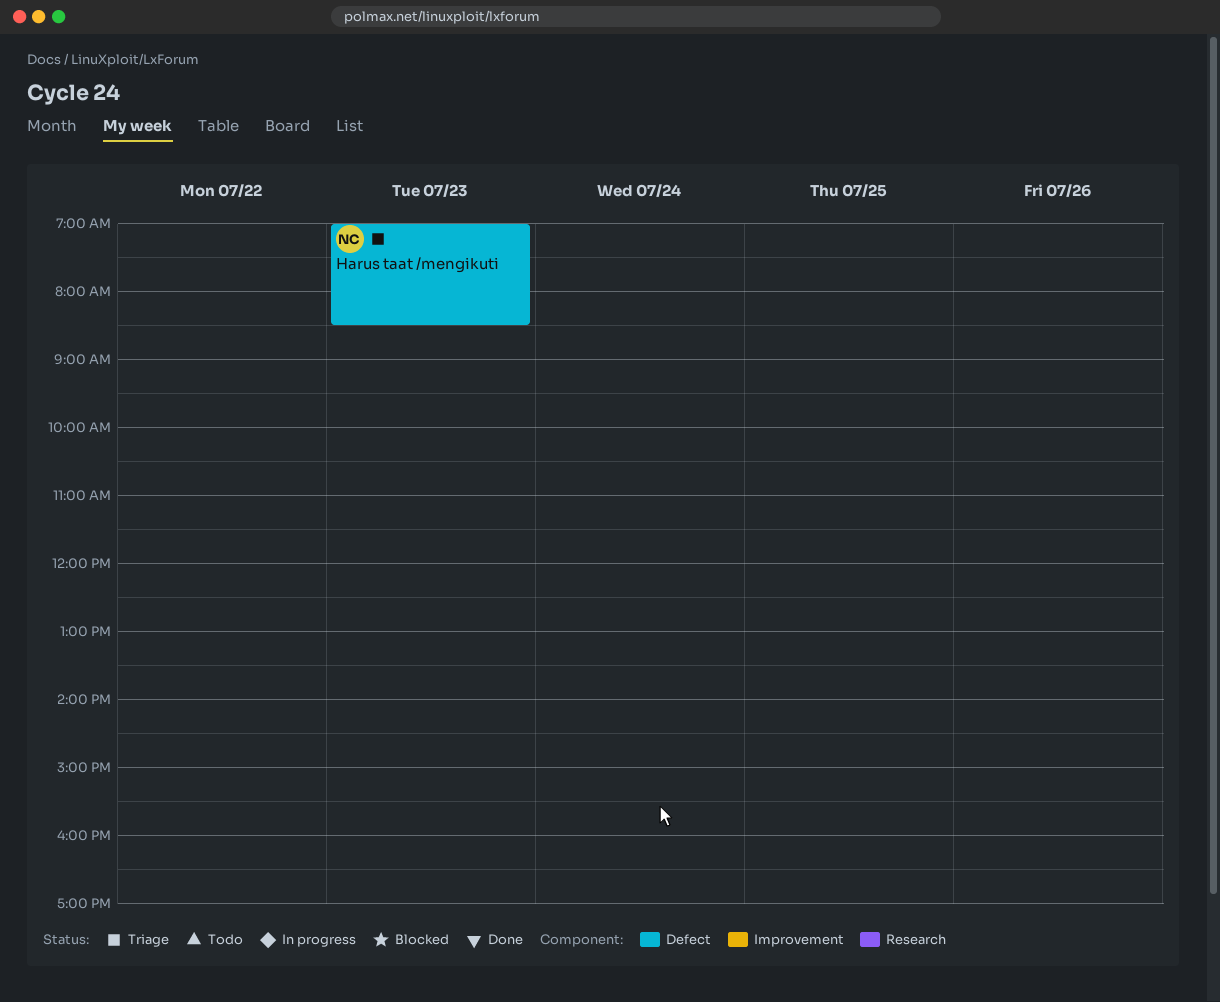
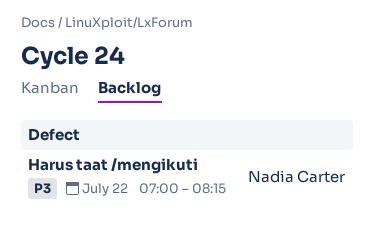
Harus taat /mengikuti, day: Jul 23 -> Jul 22
Harus taat /mengikuti, ends: 08:30 -> 08:15

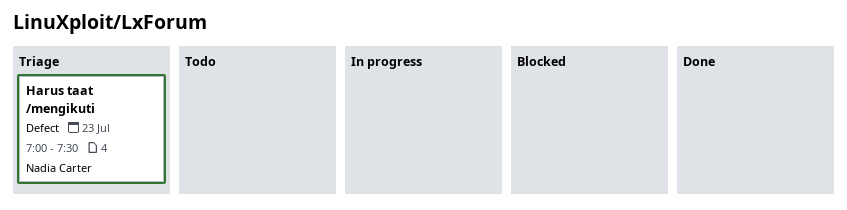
Harus taat /mengikuti, day: Jul 22 -> Jul 23
Harus taat /mengikuti, ends: 08:15 -> 07:30

